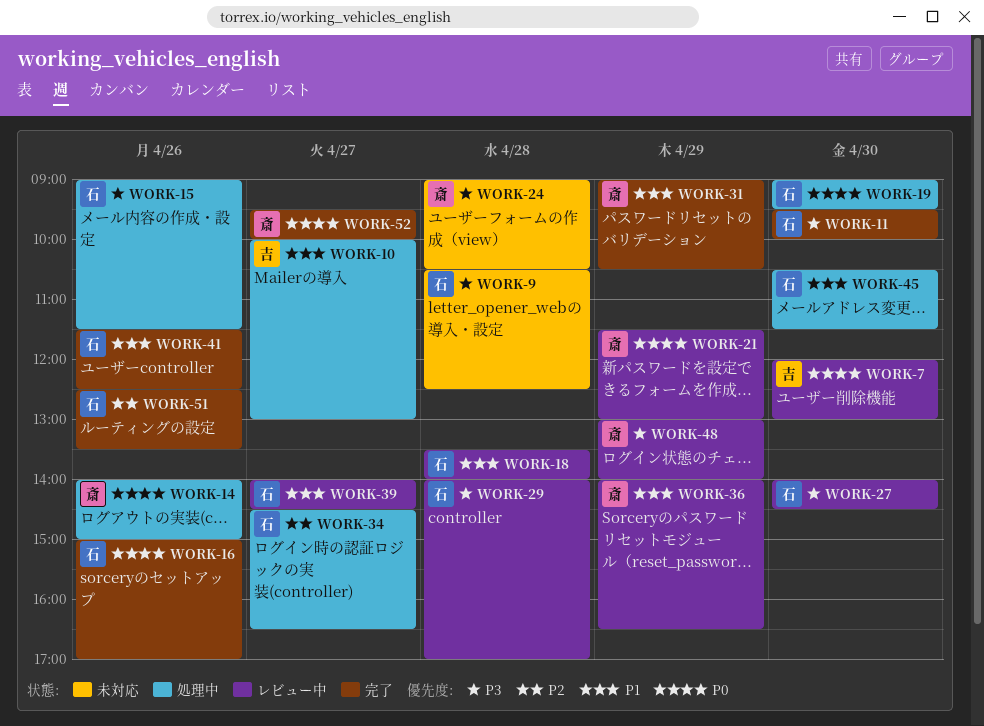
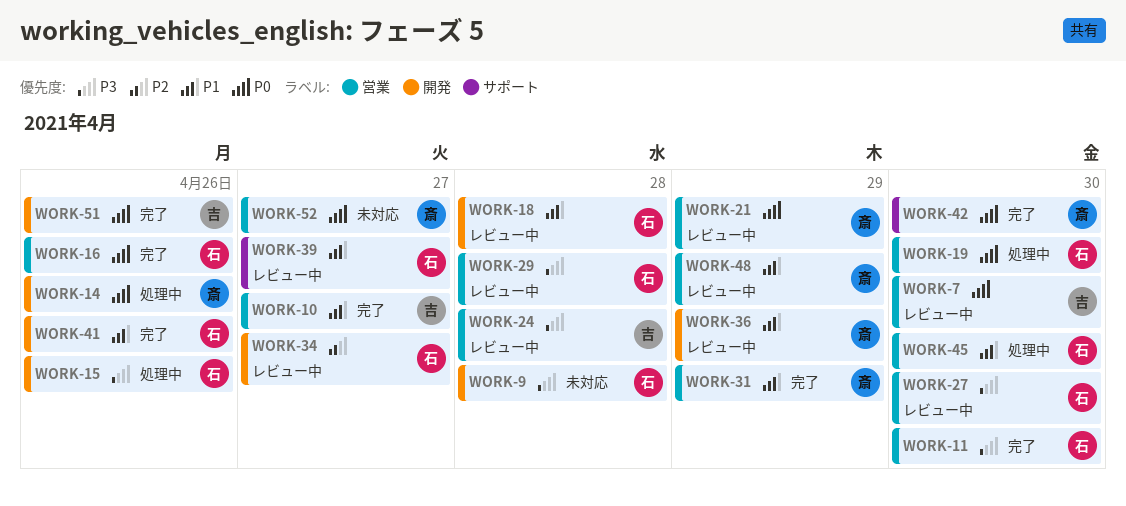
WORK-10, status: 処理中 -> 完了
WORK-24, status: 未対応 -> レビュー中
WORK-24, owner: 斎 -> 吉
WORK-34, status: 処理中 -> レビュー中
WORK-42: none -> present
WORK-48, priority: P3 -> P1
WORK-51, owner: 石 -> 吉
WORK-51, priority: P2 -> P0
WORK-52, status: 完了 -> 未対応

